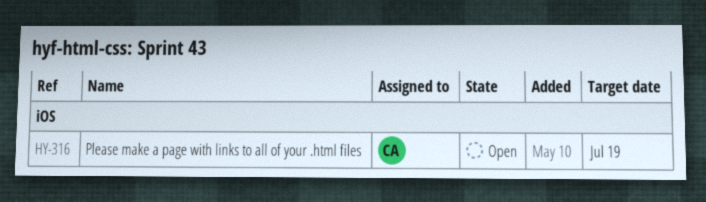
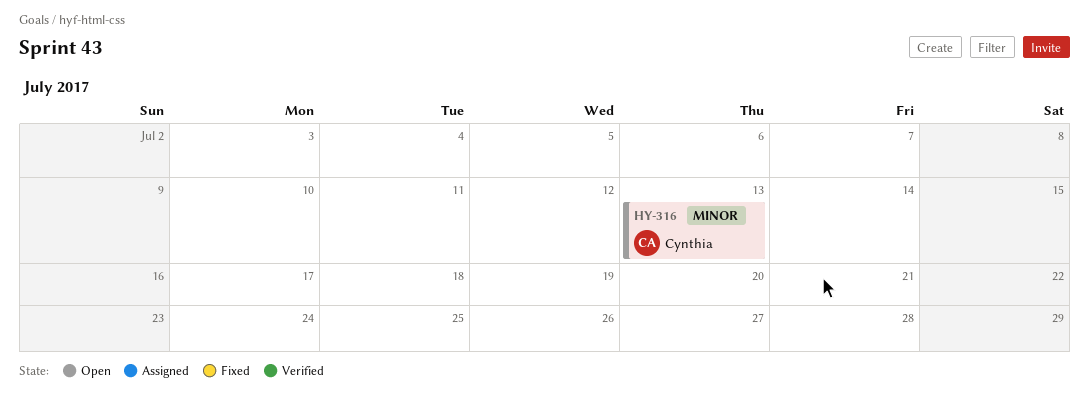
HY-316, due: Jul 19 -> Jul 13

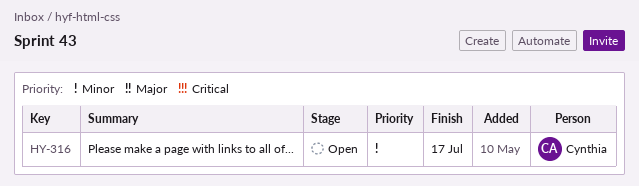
HY-316, due: Jul 13 -> Jul 17

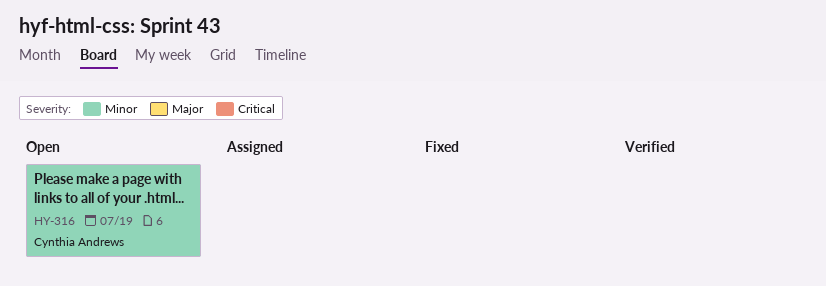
HY-316, due: Jul 17 -> Jul 19

